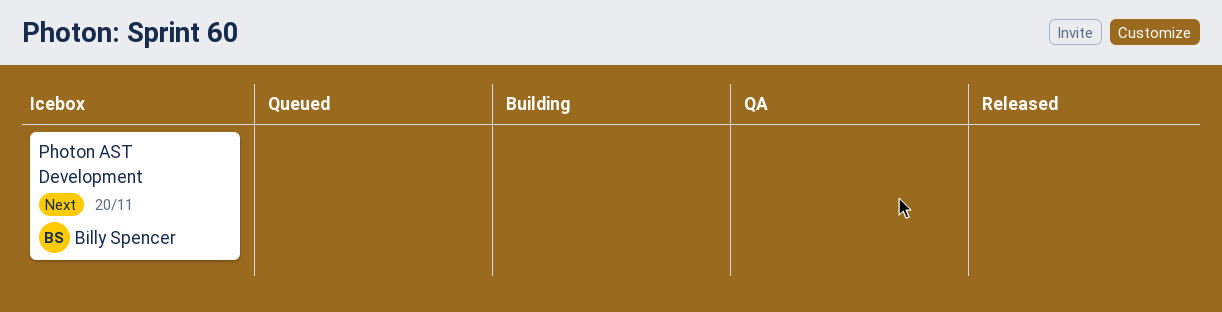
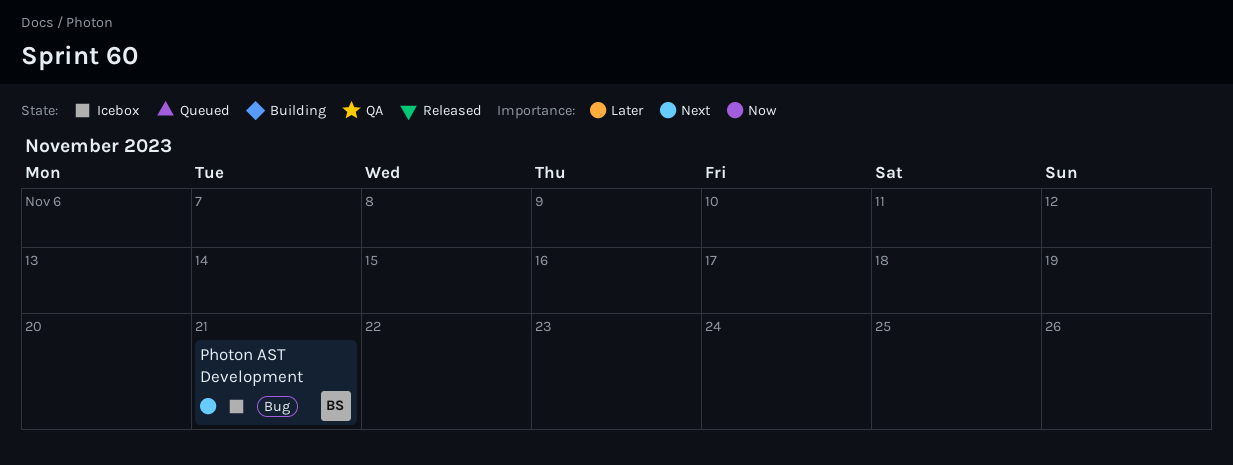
Photon AST Development, due: Nov 20 -> Nov 21

